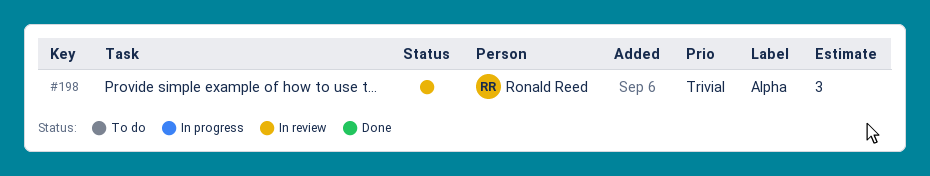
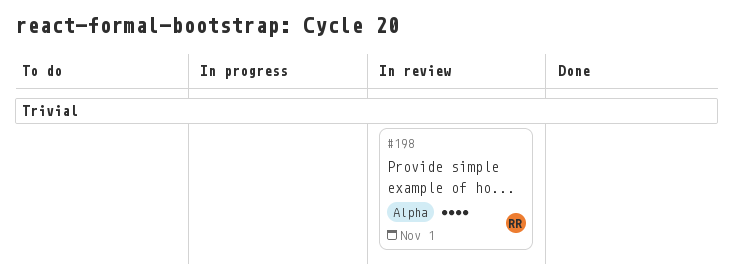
#198, estimate: 3 -> 4

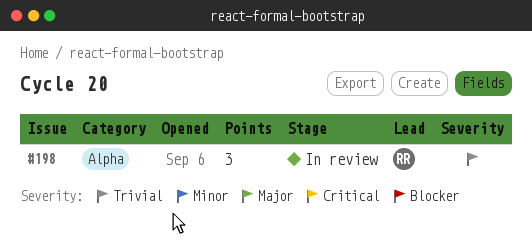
#198, estimate: 4 -> 3

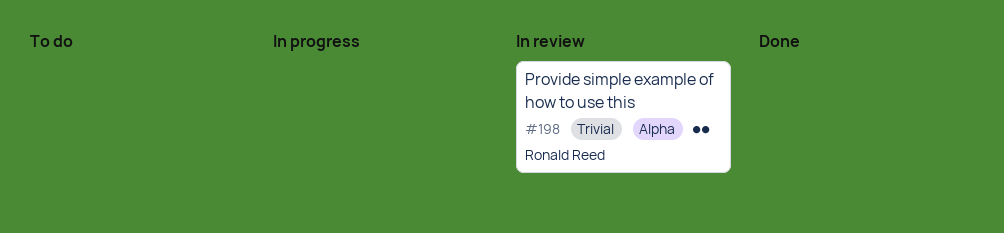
#198, estimate: 3 -> 2

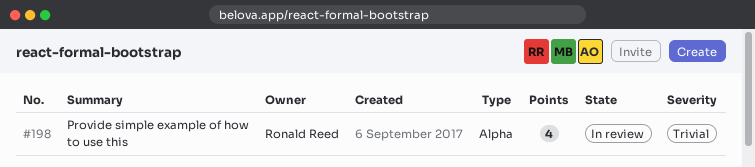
#198, estimate: 2 -> 4

